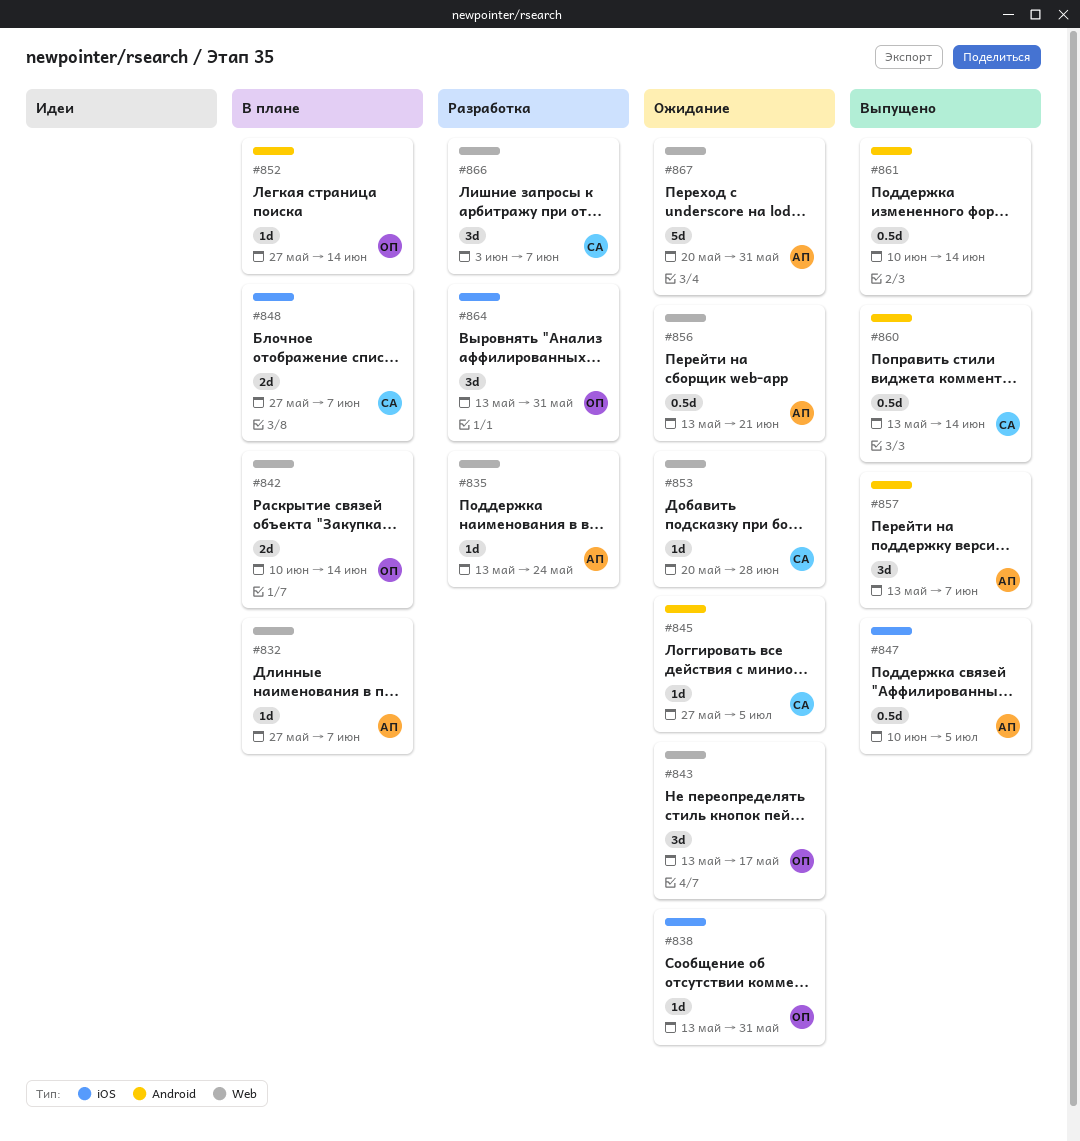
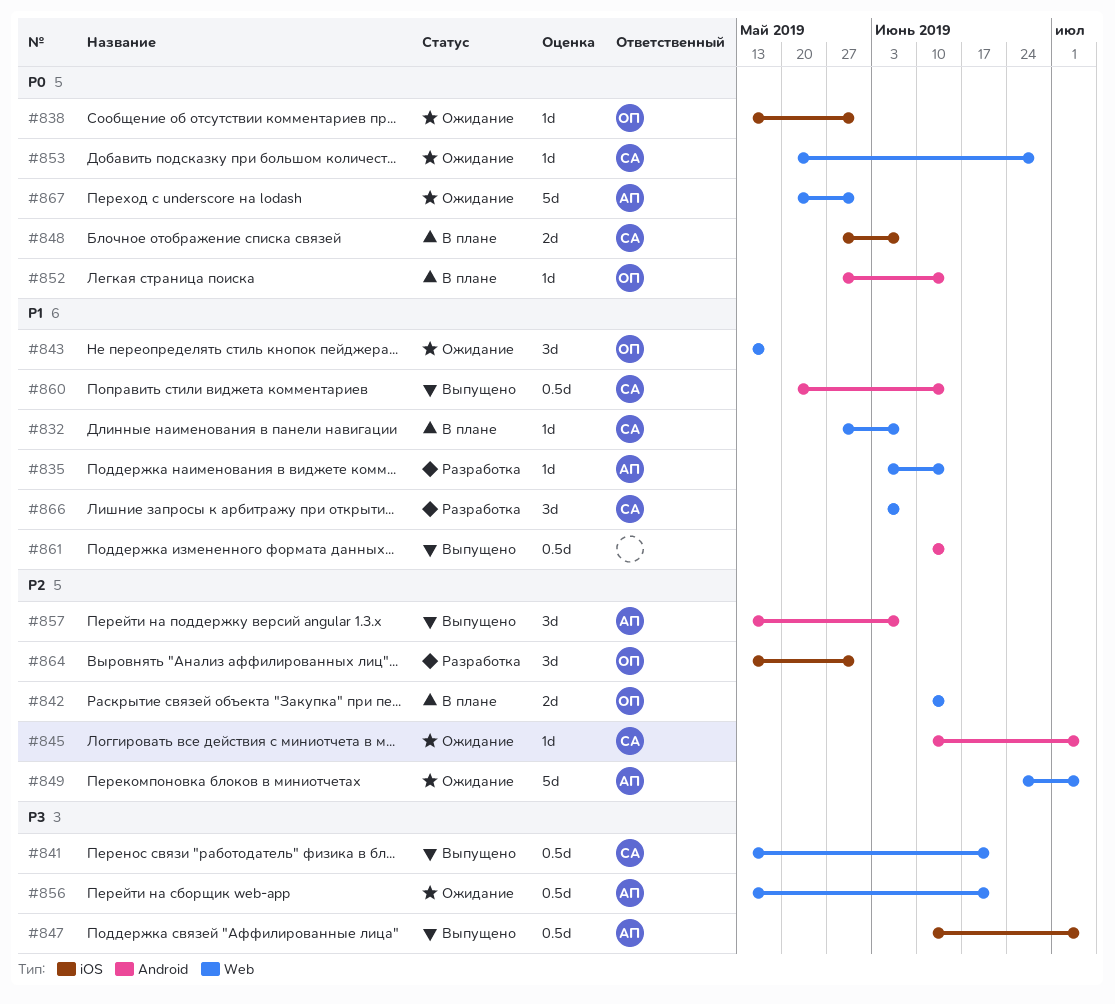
#832, owner: АП -> СА
#835, start: May 13 -> Jun 3
#835, due: May 24 -> Jun 14
#841: none -> present
#845, start: May 27 -> Jun 10
#849: none -> present
#860, start: May 13 -> May 20

